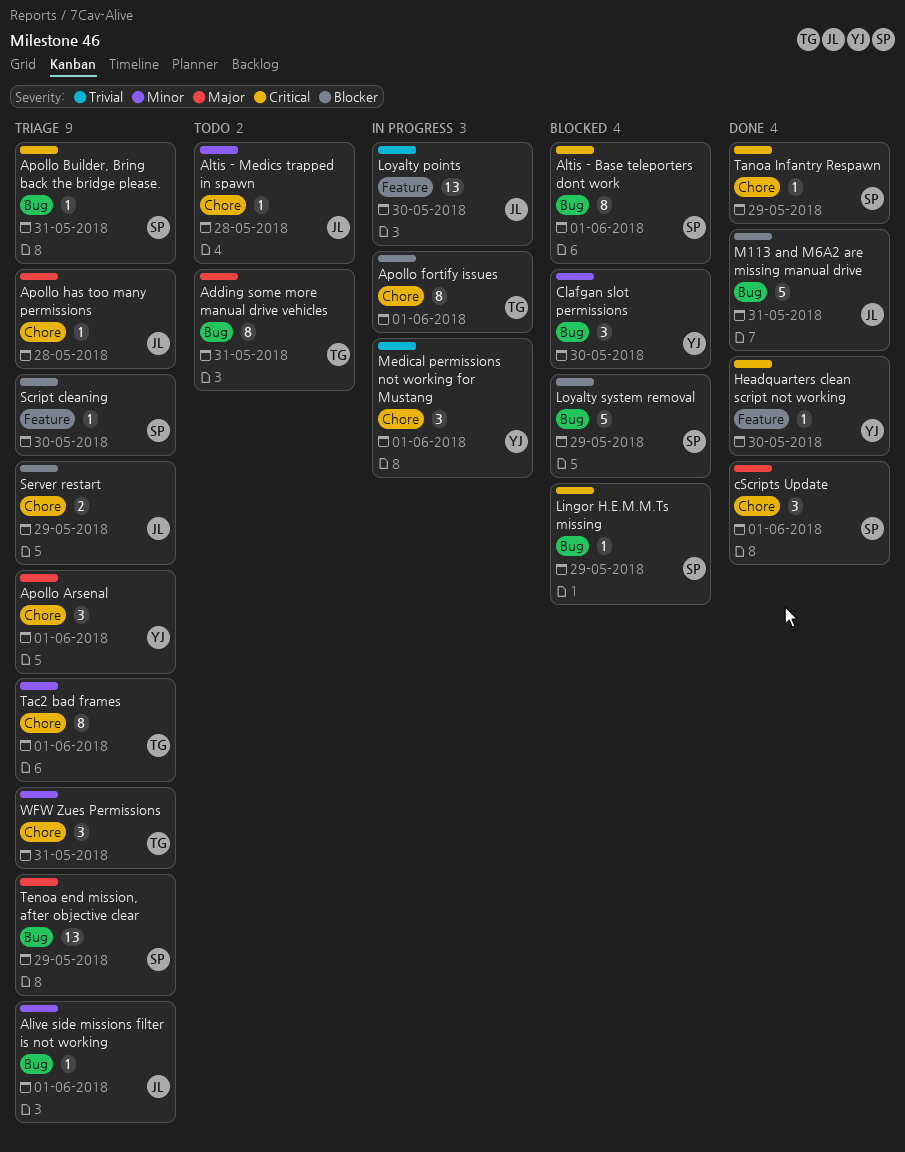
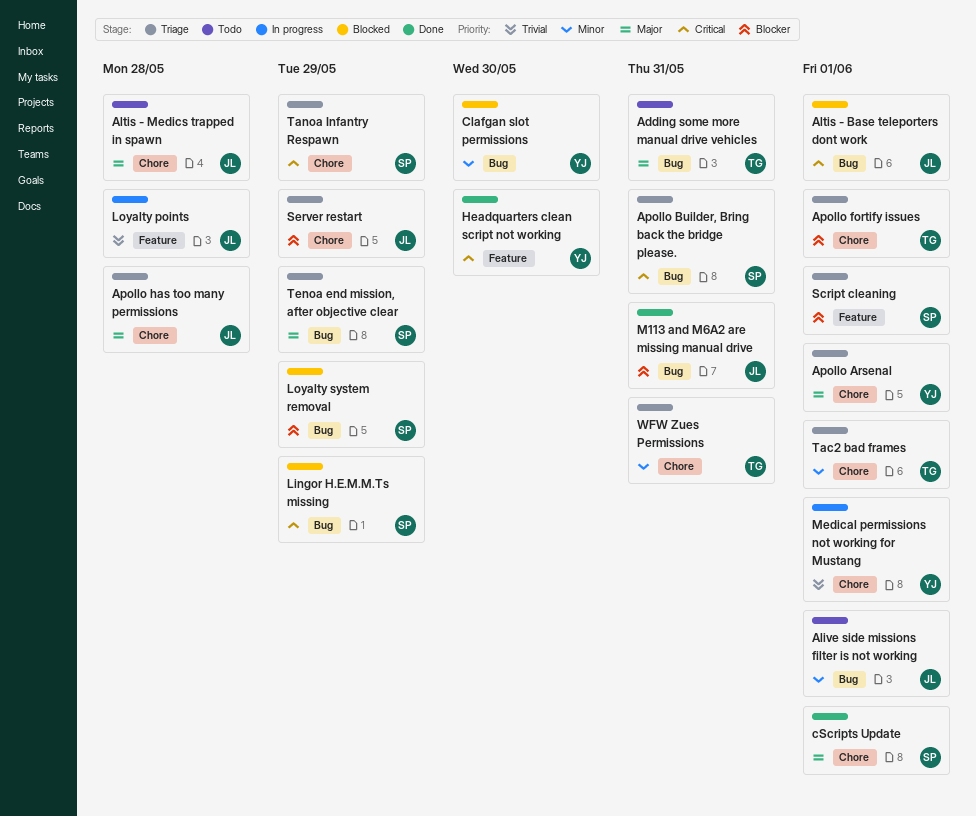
Alive side missions filter is not working, status: Triage -> Todo
Altis - Base teleporters dont work, owner: SP -> JL
Altis - Medics trapped in spawn, priority: Minor -> Major
Apollo fortify issues, status: In progress -> Triage
Loyalty points, due: May 30 -> May 28
Script cleaning, due: May 30 -> Jun 1
Tanoa Infantry Respawn, status: Done -> Triage

